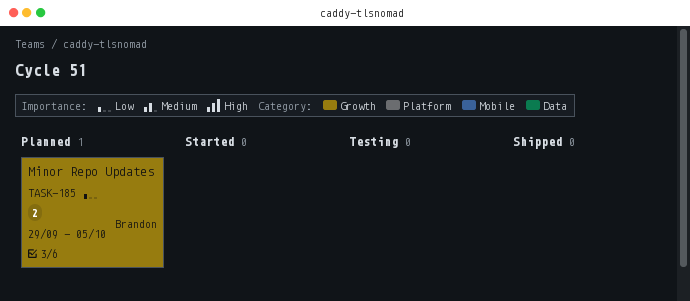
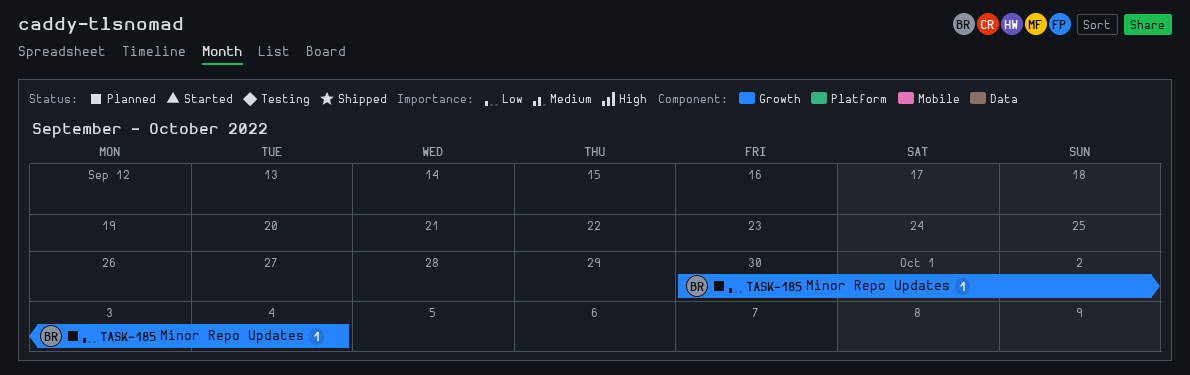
TASK-185, estimate: 2 -> 1
TASK-185, start: Sep 29 -> Sep 30
TASK-185, due: Oct 5 -> Oct 4

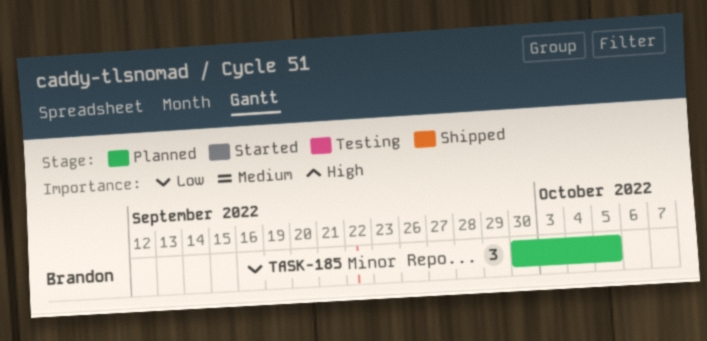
TASK-185, estimate: 1 -> 3
TASK-185, due: Oct 4 -> Oct 5

